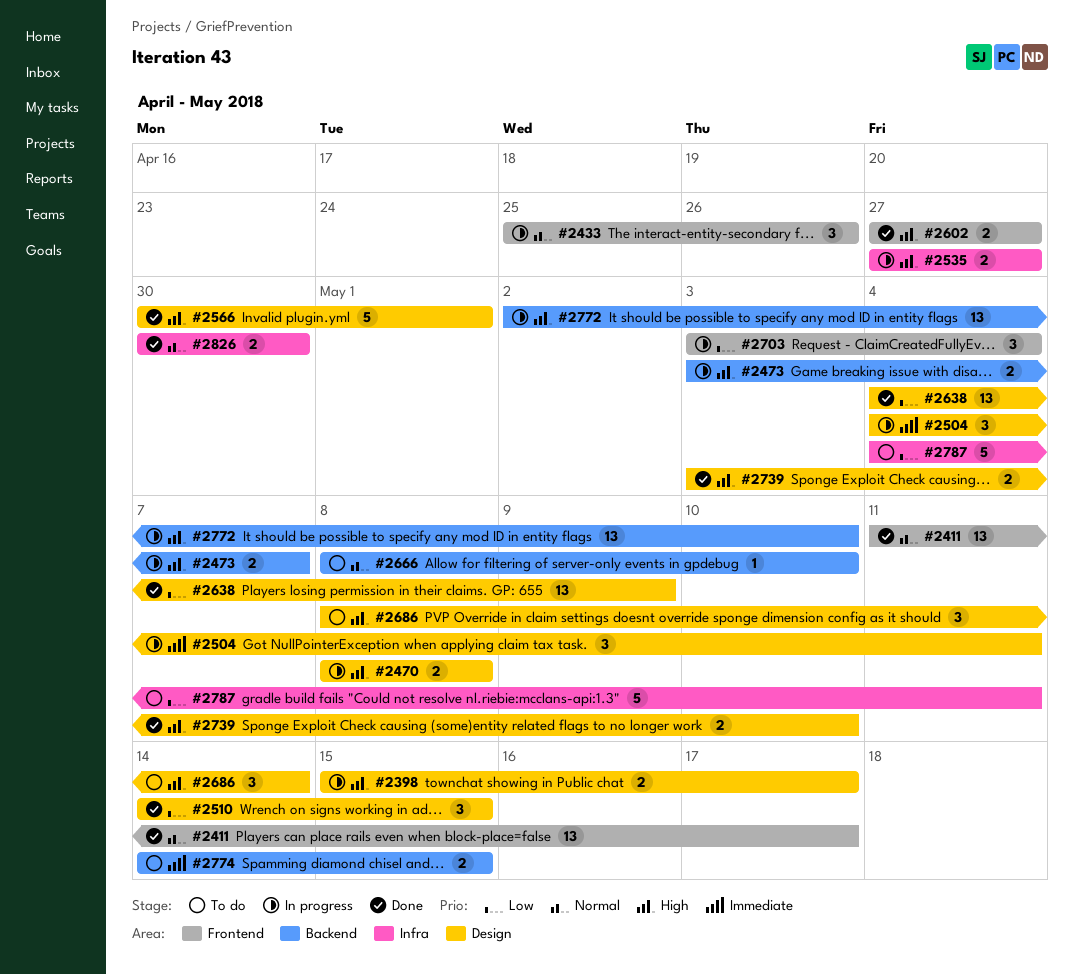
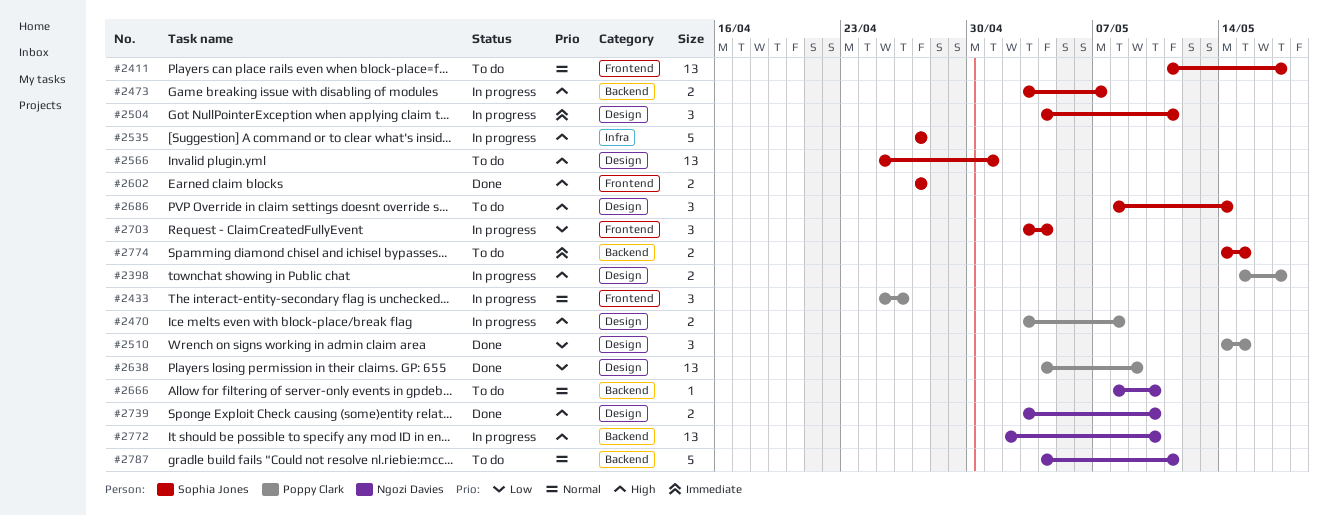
#2411, status: Done -> To do
#2470, start: May 8 -> May 3
#2535, estimate: 2 -> 5
#2566, status: Done -> To do
#2566, estimate: 5 -> 13
#2566, start: Apr 30 -> Apr 25
#2787, priority: Low -> Normal
#2787, label: Infra -> Backend
#2826: present -> none

